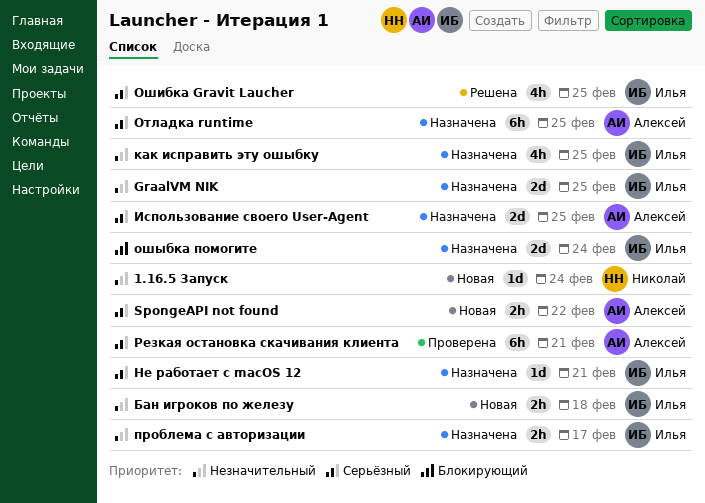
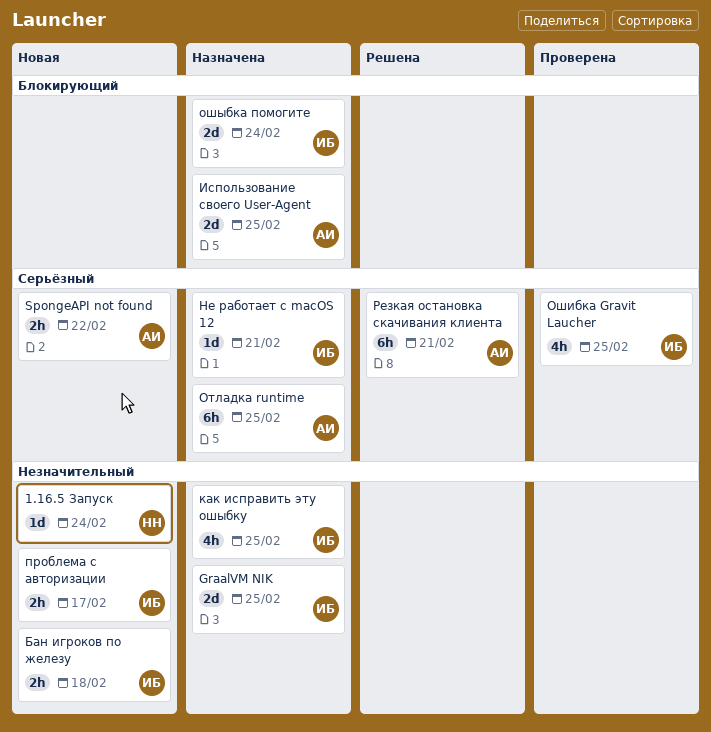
Использование своего User-Agent, priority: Серьёзный -> Блокирующий
Ошибка Gravit Laucher, status: Решена -> Проверена
проблема с авторизации, status: Назначена -> Новая
Резкая остановка скачивания клиента, status: Проверена -> Решена

